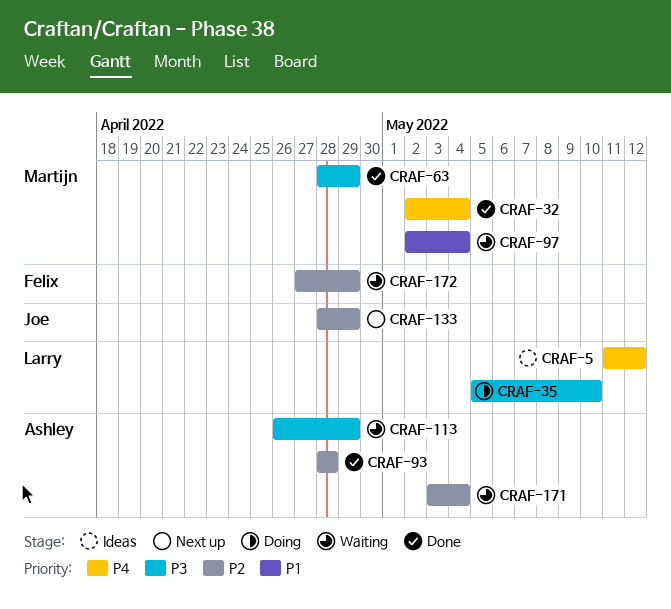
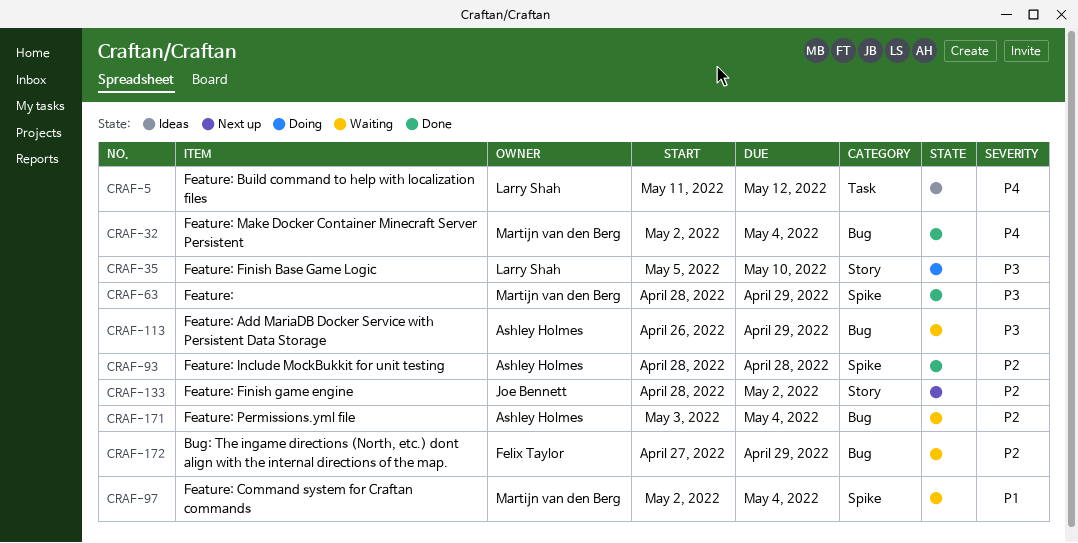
CRAF-133, due: Apr 29 -> May 2

